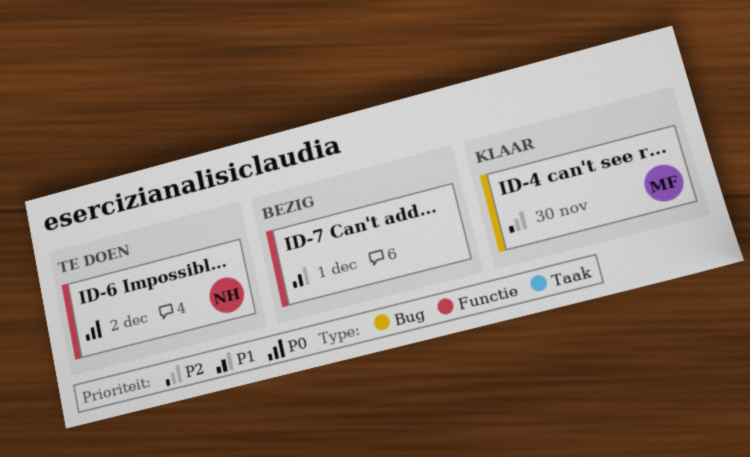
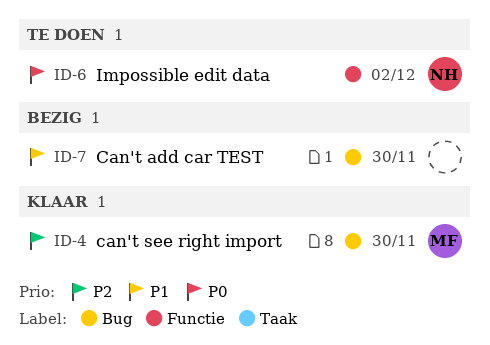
ID-7, label: Functie -> Bug
ID-7, due: Dec 1 -> Nov 30

